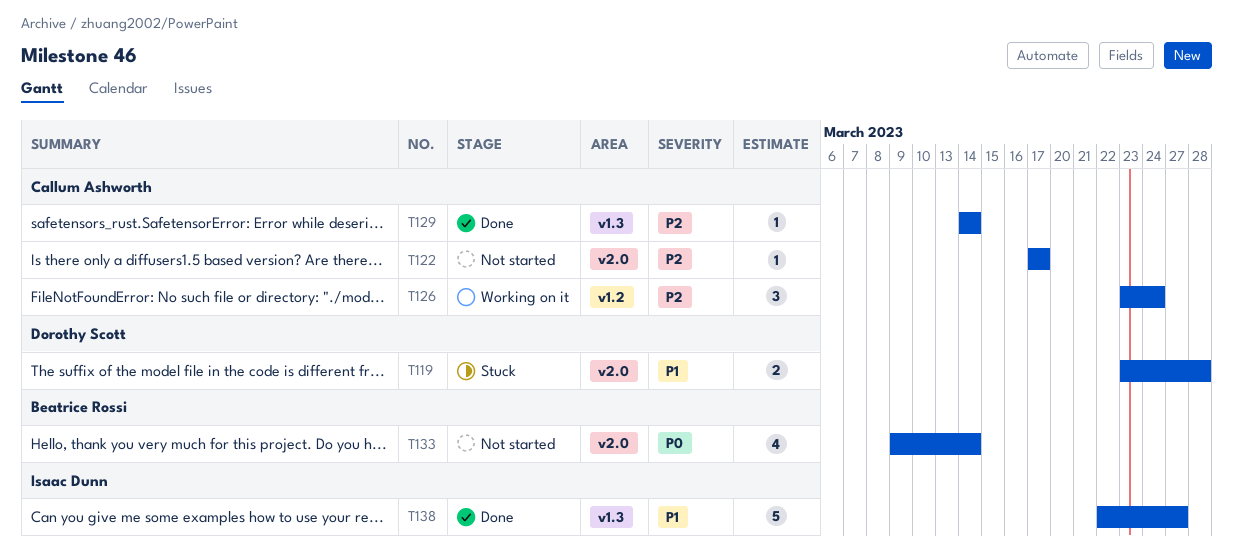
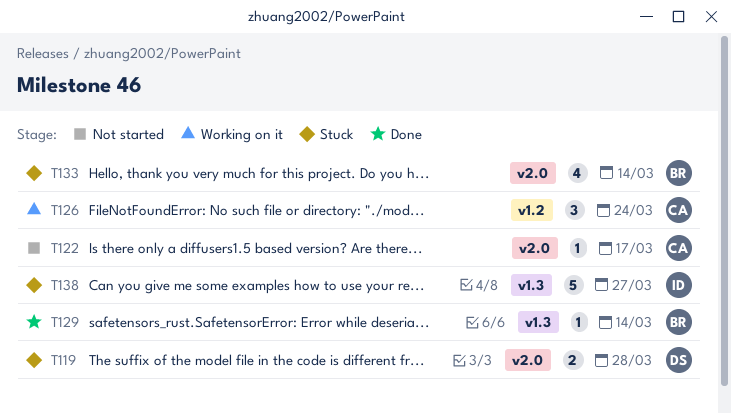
T129, owner: Callum Ashworth -> Beatrice Rossi
T133, status: Not started -> Stuck
T138, status: Done -> Stuck

